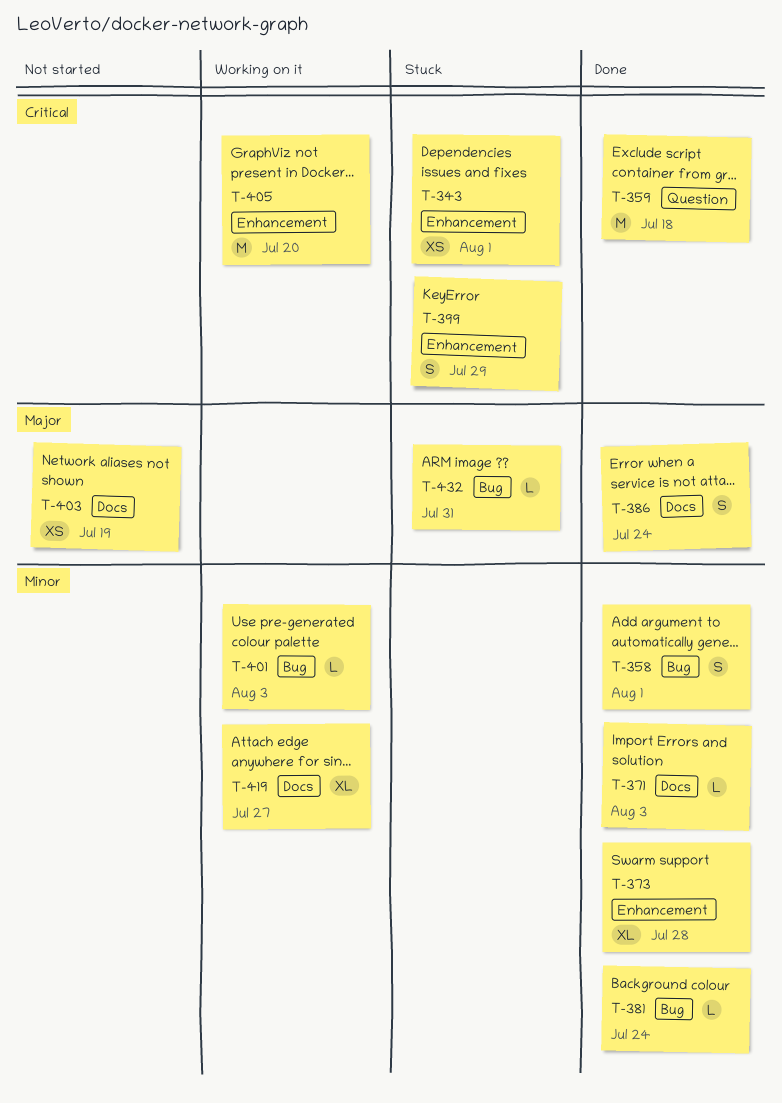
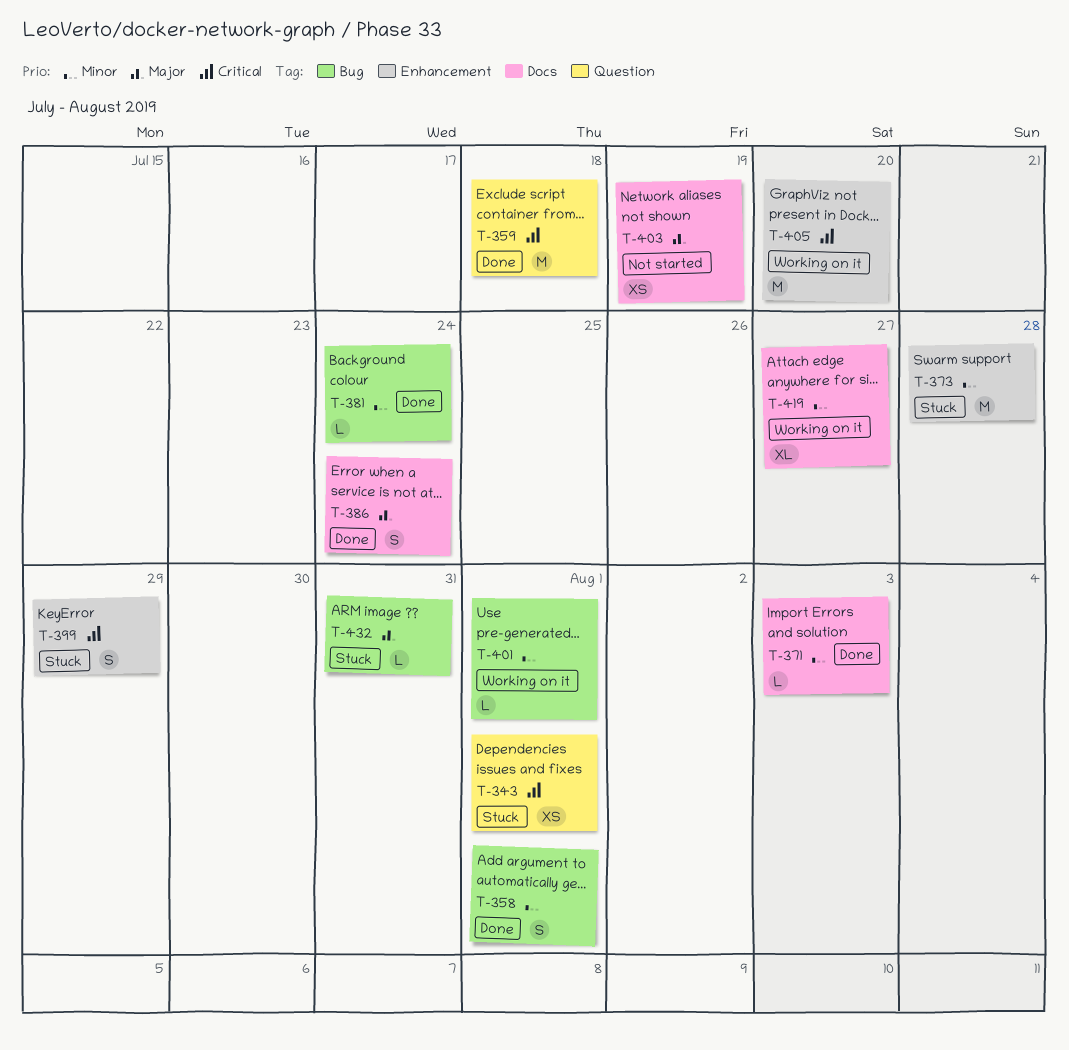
T-343, label: Enhancement -> Question
T-373, status: Done -> Stuck
T-373, estimate: XL -> M
T-401, due: Aug 3 -> Aug 1

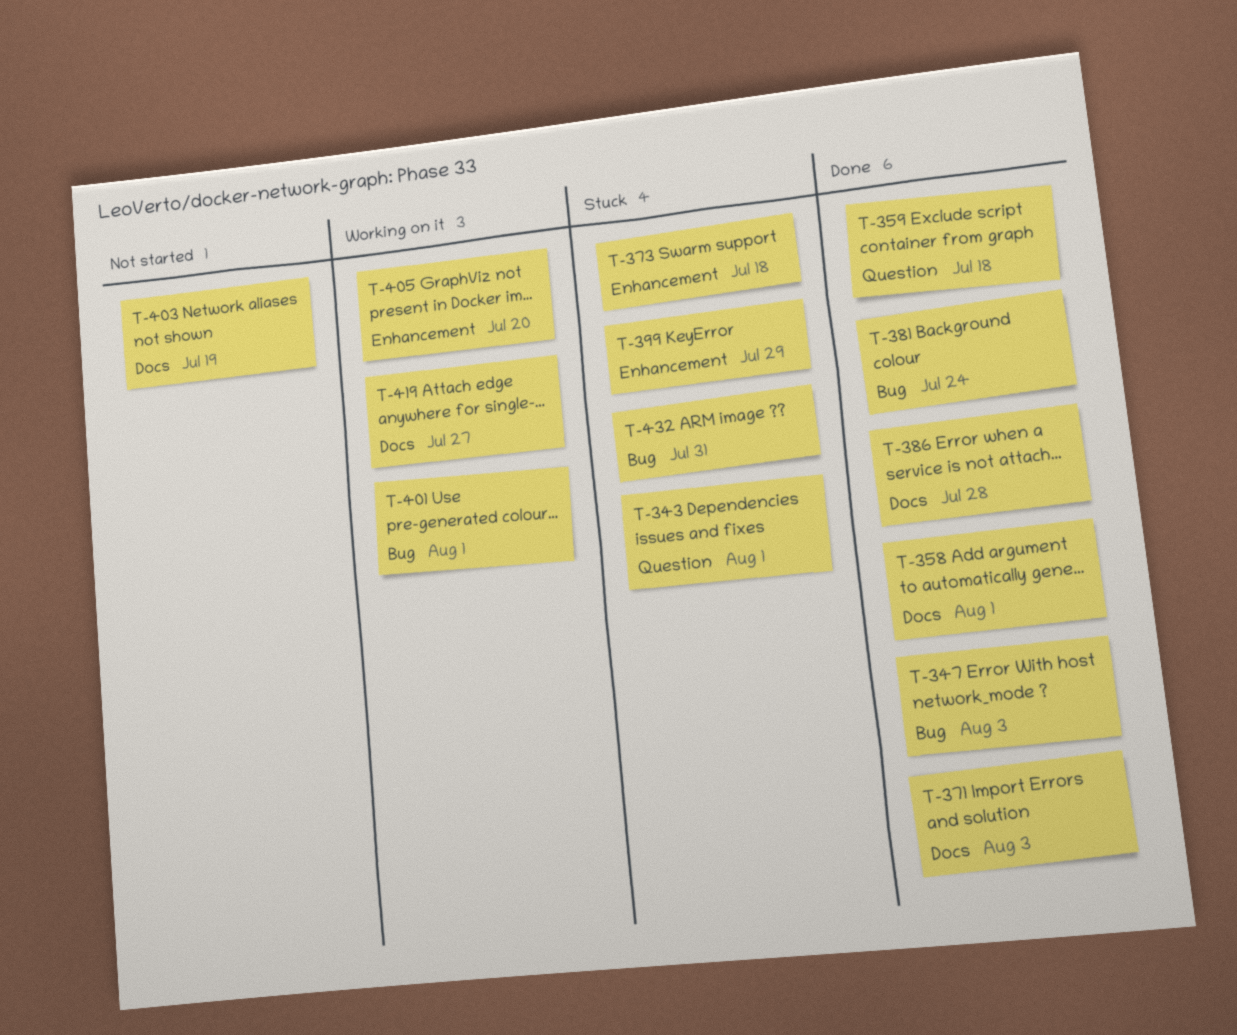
T-347: none -> present
T-358, label: Bug -> Docs
T-373, due: Jul 28 -> Jul 18
T-386, due: Jul 24 -> Jul 28

